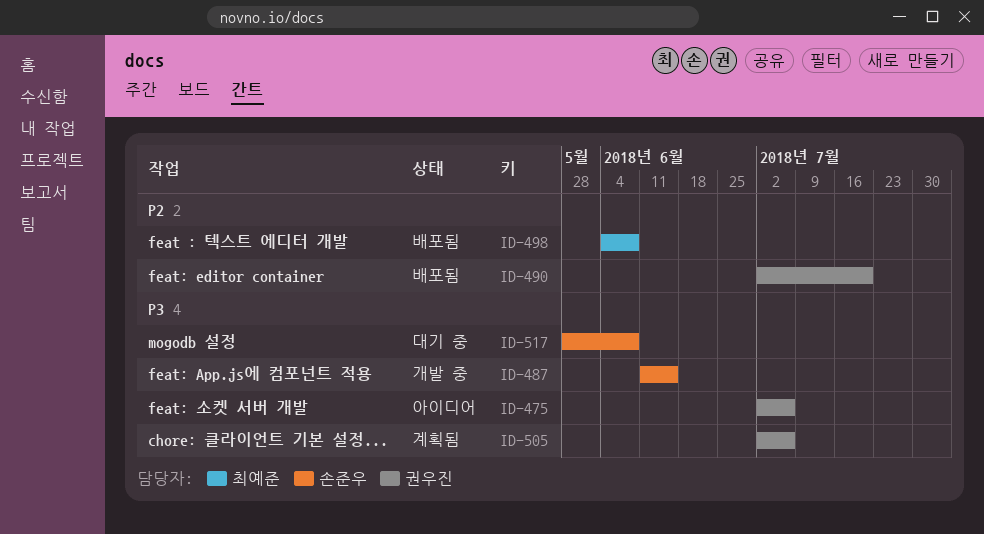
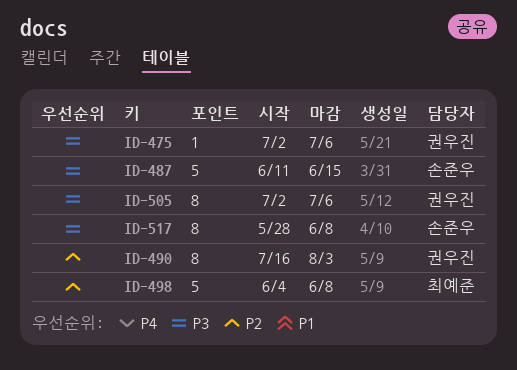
ID-490, start: Jul 2 -> Jul 16
ID-490, due: Jul 20 -> Aug 3

